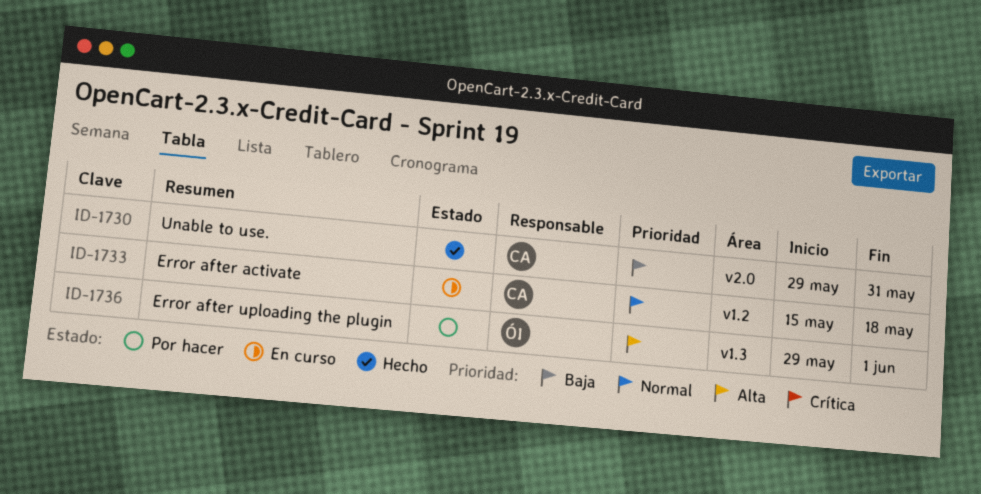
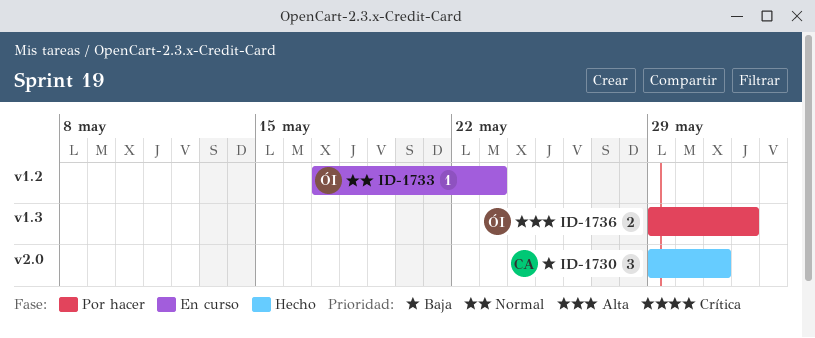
ID-1733, owner: CA -> ÓI
ID-1733, start: May 15 -> May 17
ID-1733, due: May 18 -> May 23

